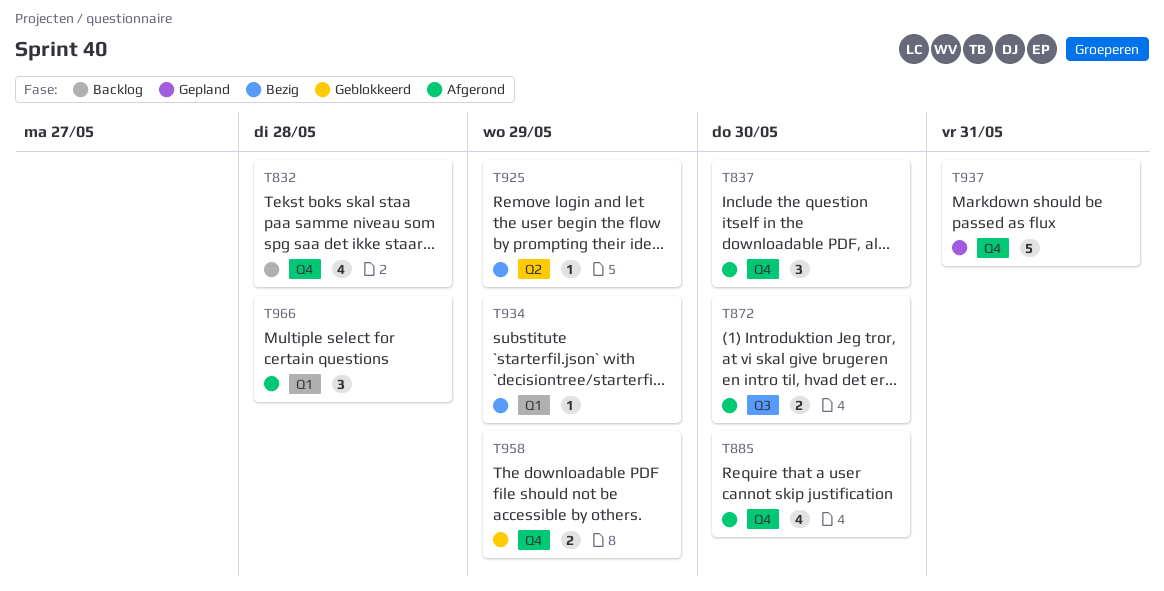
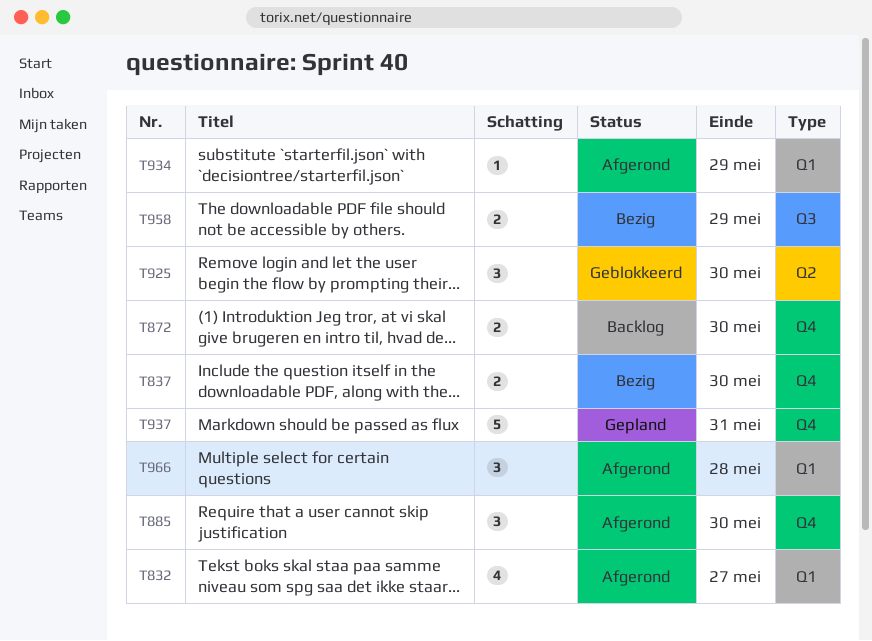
T832, status: Backlog -> Afgerond
T832, label: Q4 -> Q1
T832, due: May 28 -> May 27
T837, status: Afgerond -> Bezig
T837, estimate: 3 -> 2
T872, status: Afgerond -> Backlog
T872, label: Q3 -> Q4
T885, estimate: 4 -> 3
T925, status: Bezig -> Geblokkeerd
T925, estimate: 1 -> 3
T925, due: May 29 -> May 30
T934, status: Bezig -> Afgerond
T958, status: Geblokkeerd -> Bezig
T958, label: Q4 -> Q3

